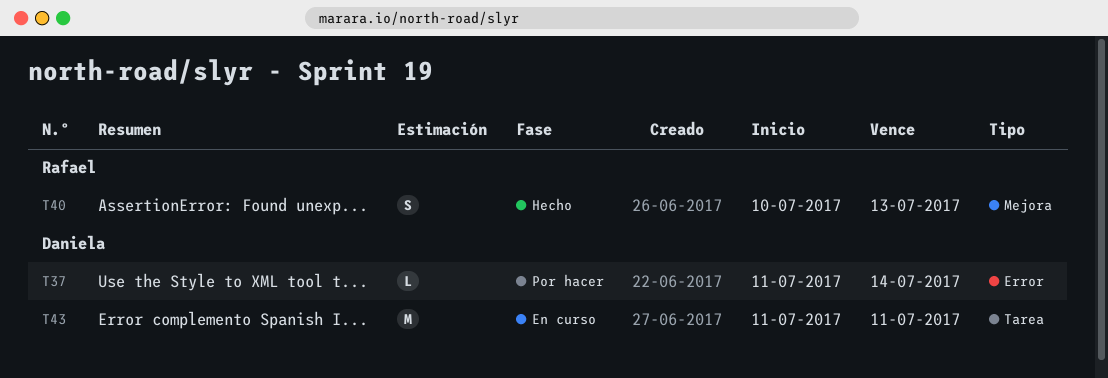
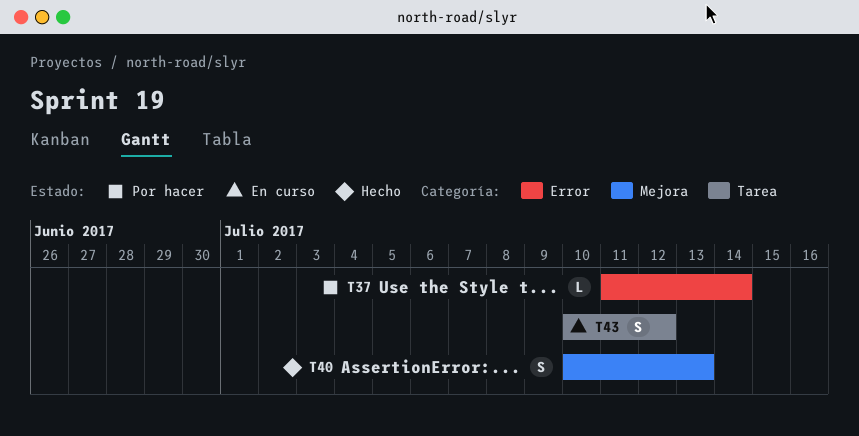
T43, estimate: M -> S
T43, start: Jul 11 -> Jul 10
T43, due: Jul 11 -> Jul 12

